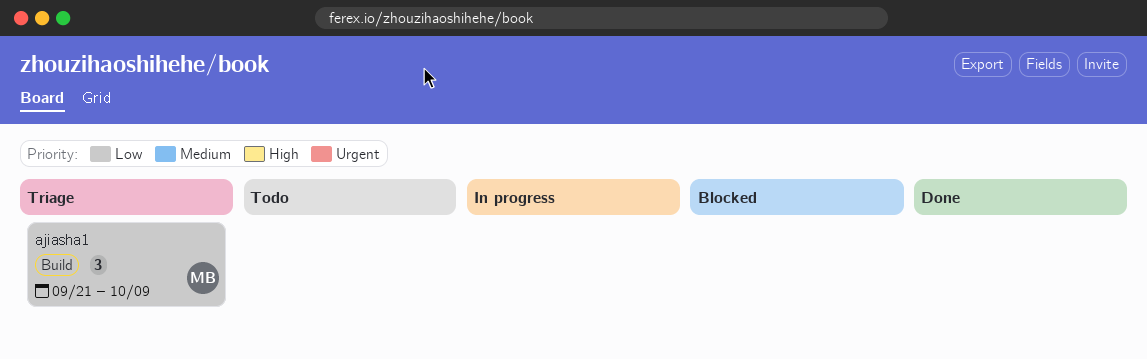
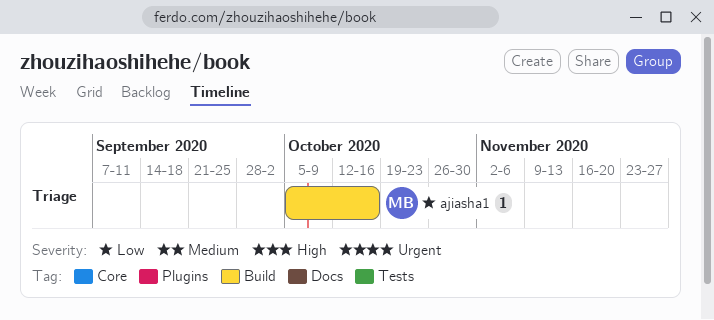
ajiasha1, estimate: 3 -> 1
ajiasha1, start: Sep 21 -> Oct 5
ajiasha1, due: Oct 9 -> Oct 16

